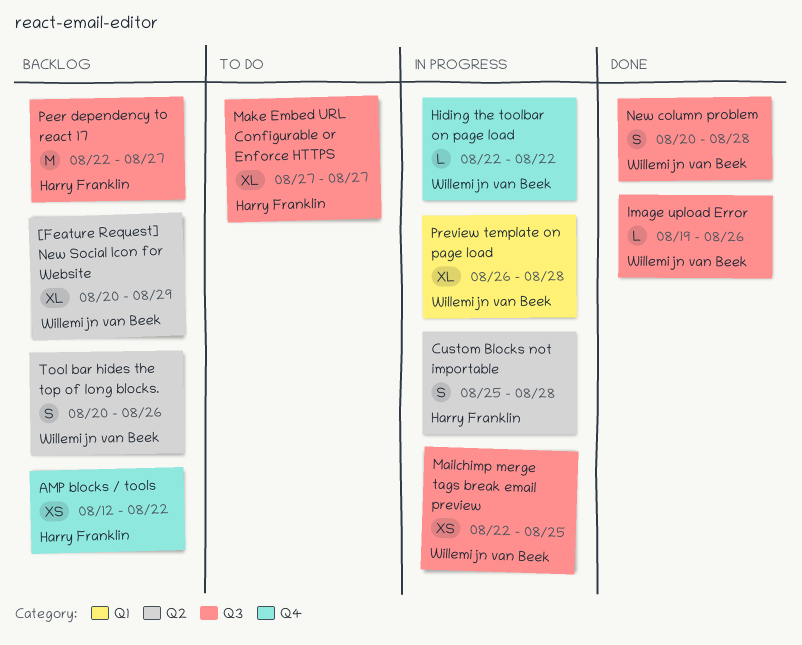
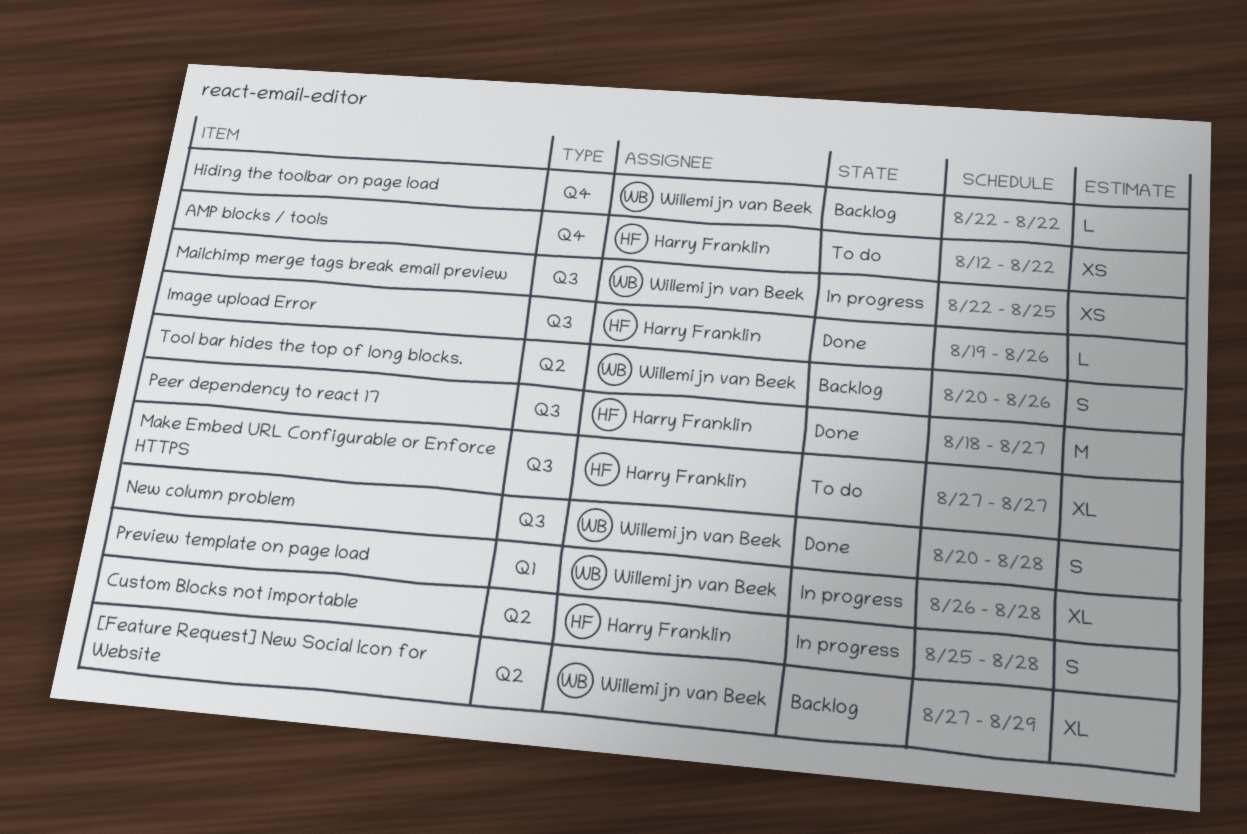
[Feature Request] New Social Icon for Website, start: Aug 20 -> Aug 27
AMP blocks / tools, status: Backlog -> To do
Hiding the toolbar on page load, status: In progress -> Backlog
Image upload Error, owner: Willemijn van Beek -> Harry Franklin
Peer dependency to react 17, status: Backlog -> Done
Peer dependency to react 17, start: Aug 22 -> Aug 18

